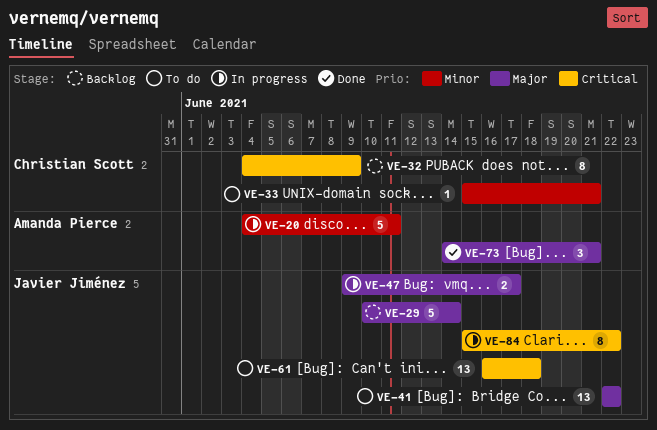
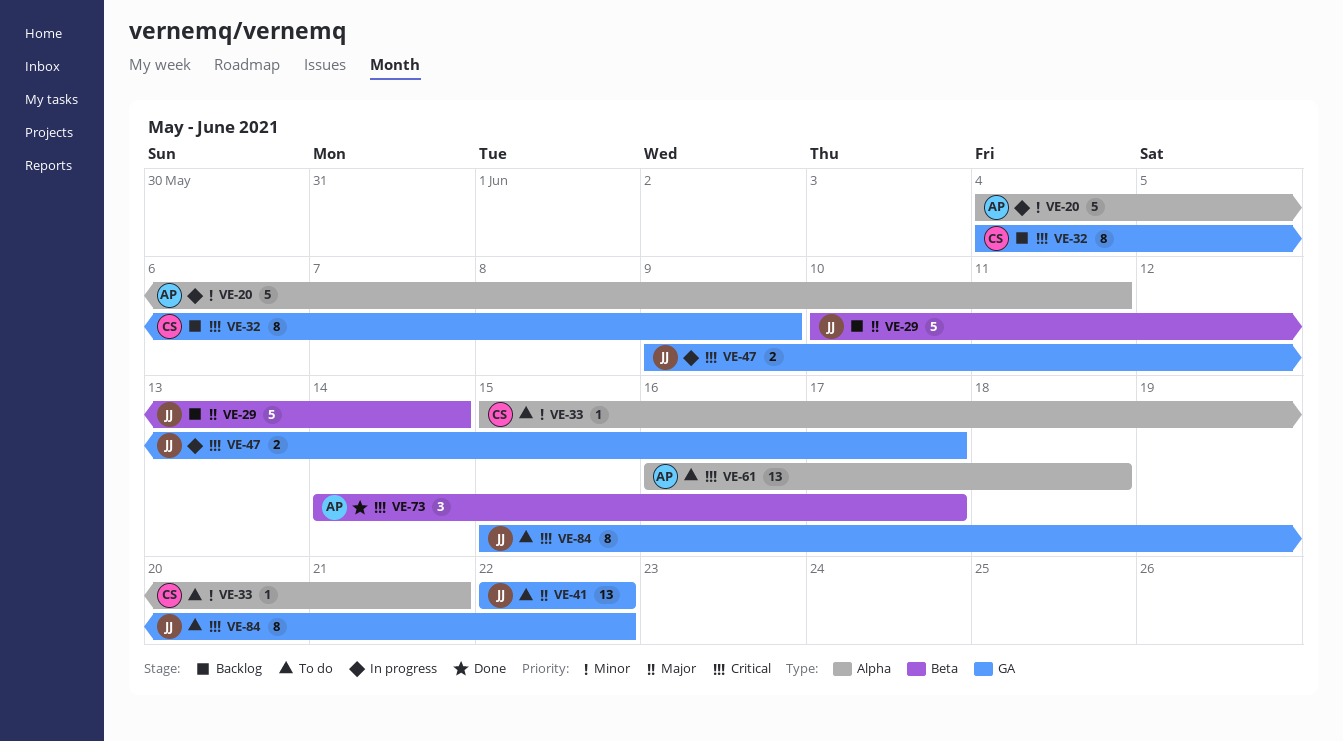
VE-47, priority: Major -> Critical
VE-61, owner: Javier Jiménez -> Amanda Pierce
VE-73, priority: Major -> Critical
VE-73, due: Jun 21 -> Jun 17
VE-84, status: In progress -> To do

